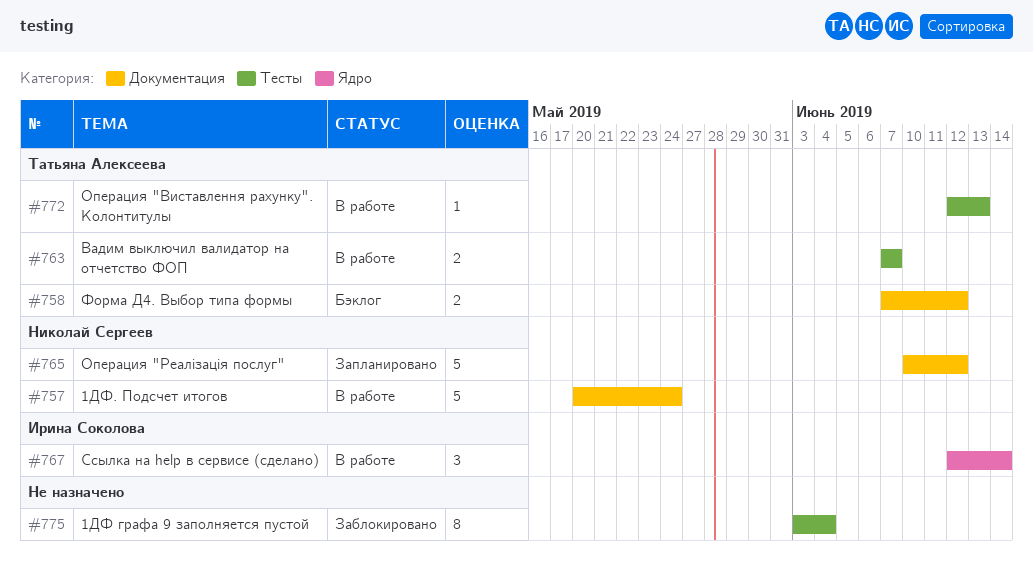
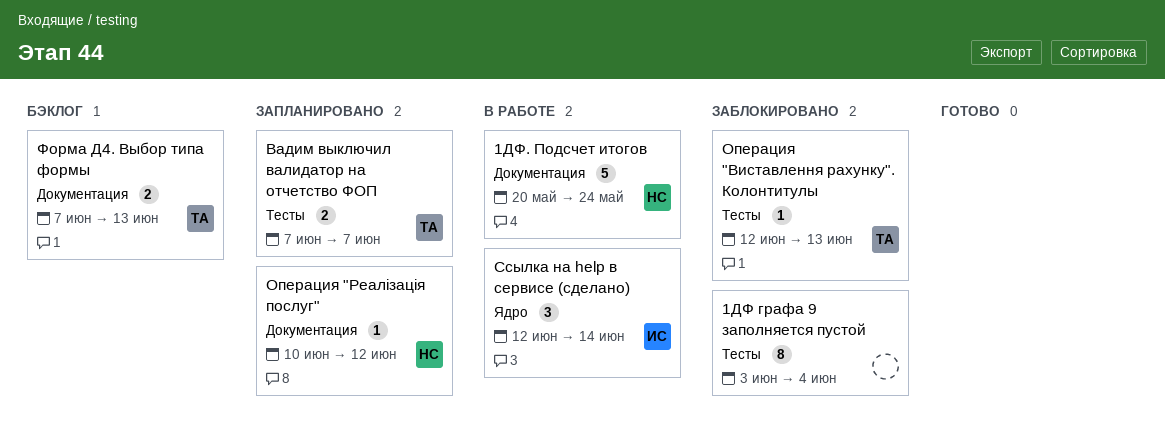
Вадим выключил валидатор на отчетство ФОП, status: В работе -> Запланировано
Операция "Виставлення рахунку". Колонтитулы, status: В работе -> Заблокировано
Операция "Реалізація послуг", estimate: 5 -> 1
Форма Д4. Выбор типа формы, due: Jun 12 -> Jun 13

